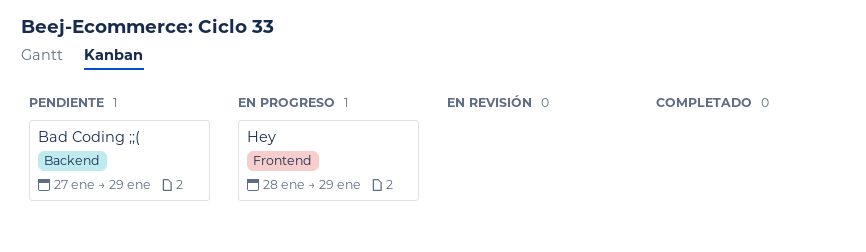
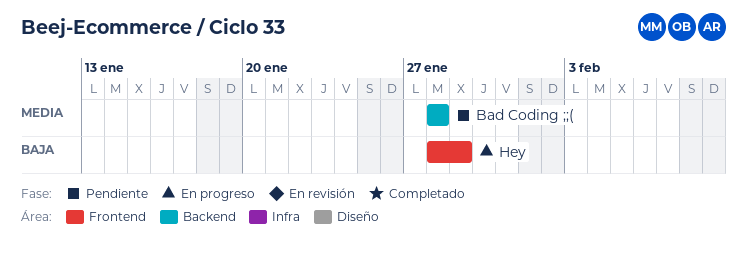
Bad Coding ;;(, start: Jan 27 -> Jan 28
Bad Coding ;;(, due: Jan 29 -> Jan 28

